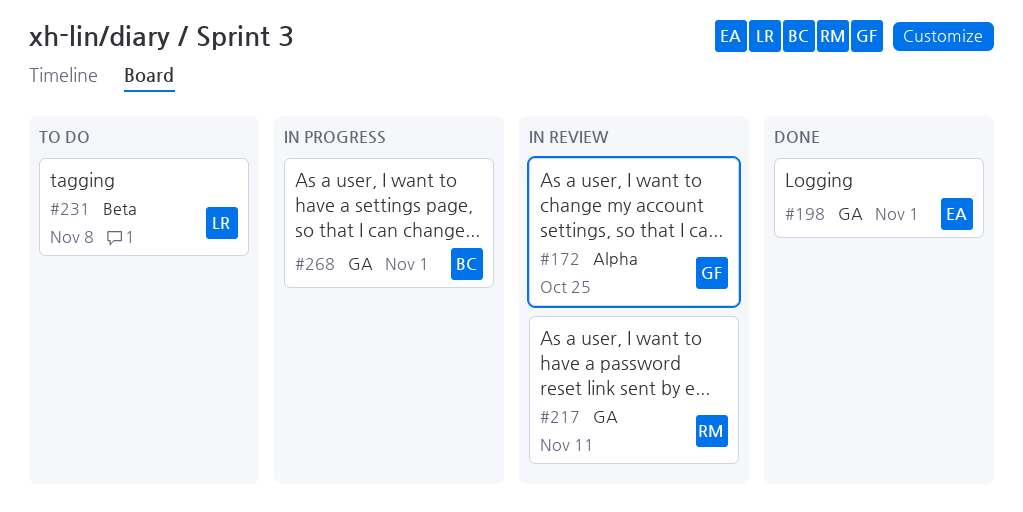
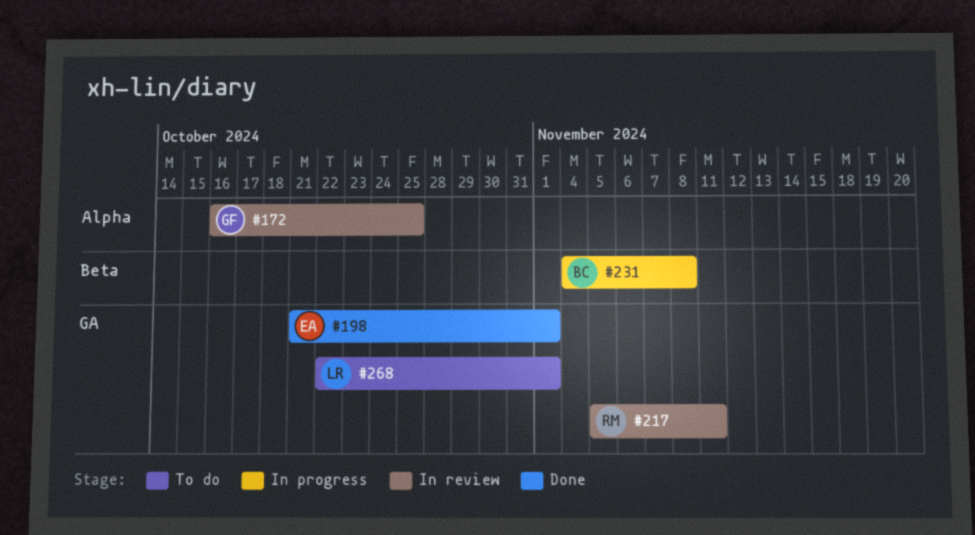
#231, status: To do -> In progress
#231, owner: LR -> BC
#268, status: In progress -> To do
#268, owner: BC -> LR

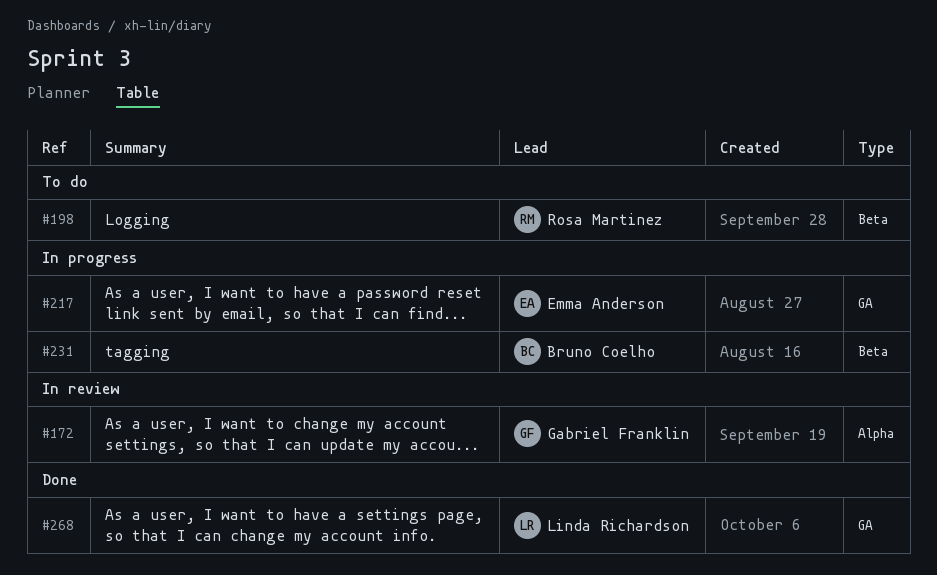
#198, status: Done -> To do
#198, owner: Emma Anderson -> Rosa Martinez
#198, label: GA -> Beta
#217, status: In review -> In progress
#217, owner: Rosa Martinez -> Emma Anderson
#268, status: To do -> Done

